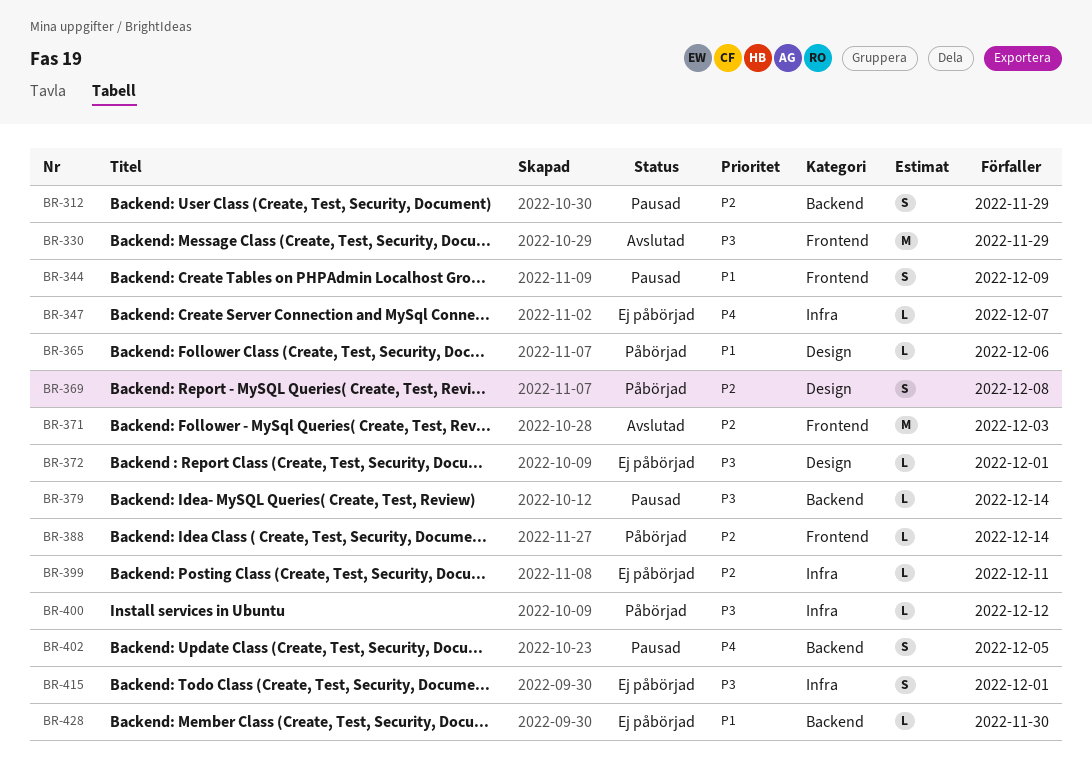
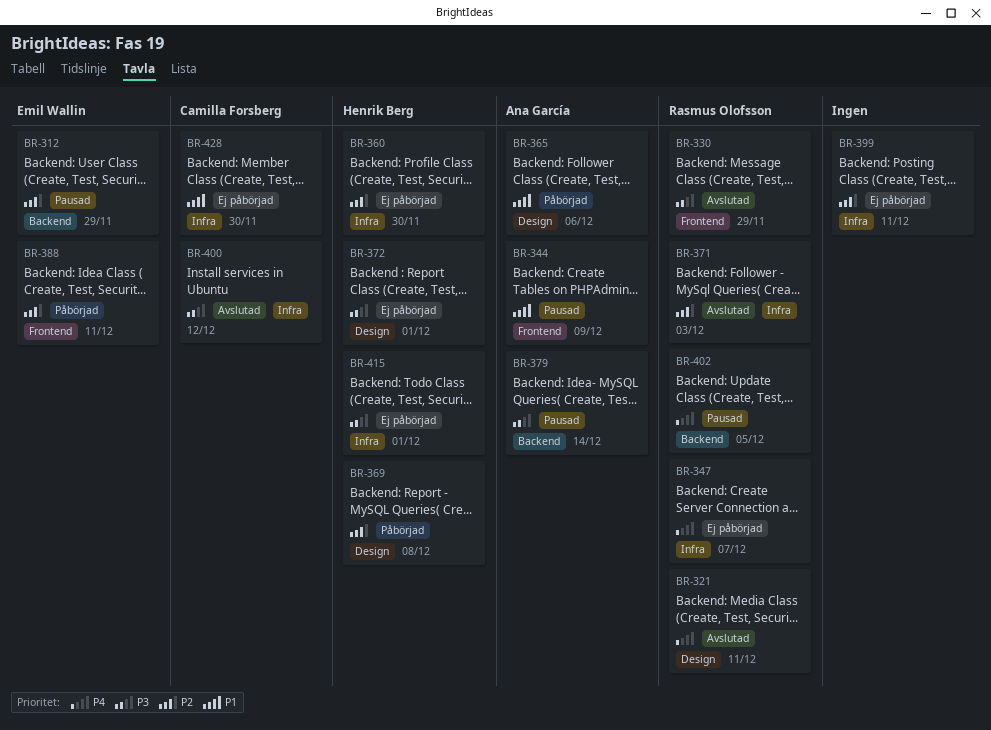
BR-321: none -> present
BR-360: none -> present
BR-371, label: Frontend -> Infra
BR-388, due: Dec 14 -> Dec 11
BR-400, status: Påbörjad -> Avslutad
BR-428, label: Backend -> Infra

